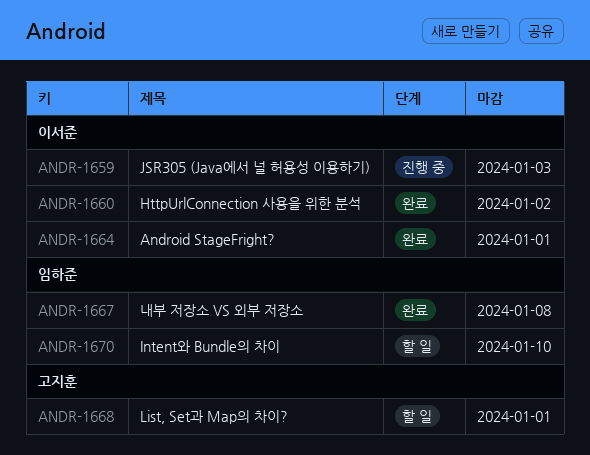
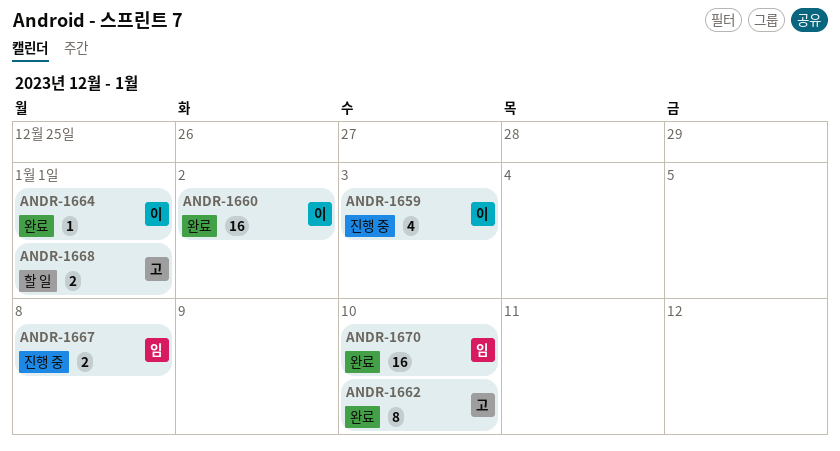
ANDR-1662: none -> present
ANDR-1667, status: 완료 -> 진행 중
ANDR-1670, status: 할 일 -> 완료

